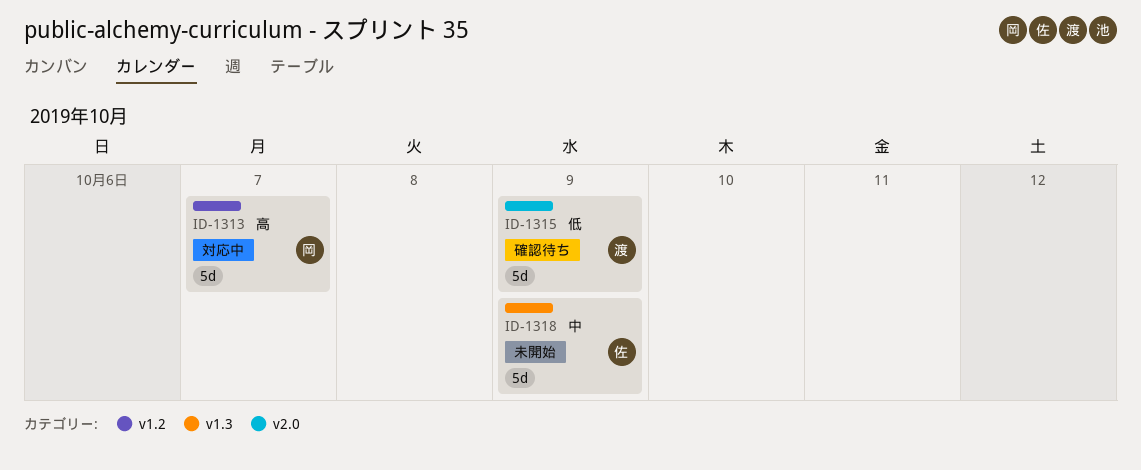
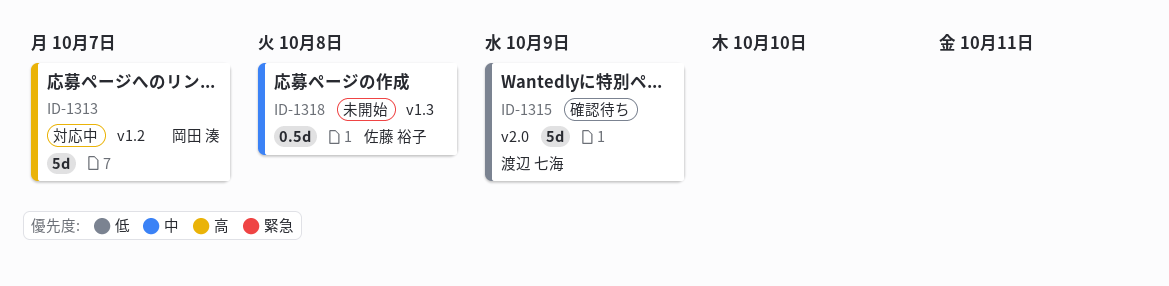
ID-1318, estimate: 5d -> 0.5d
ID-1318, due: Oct 9 -> Oct 8

